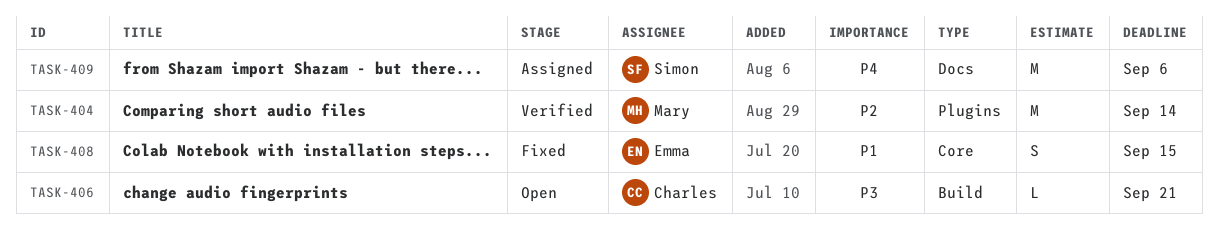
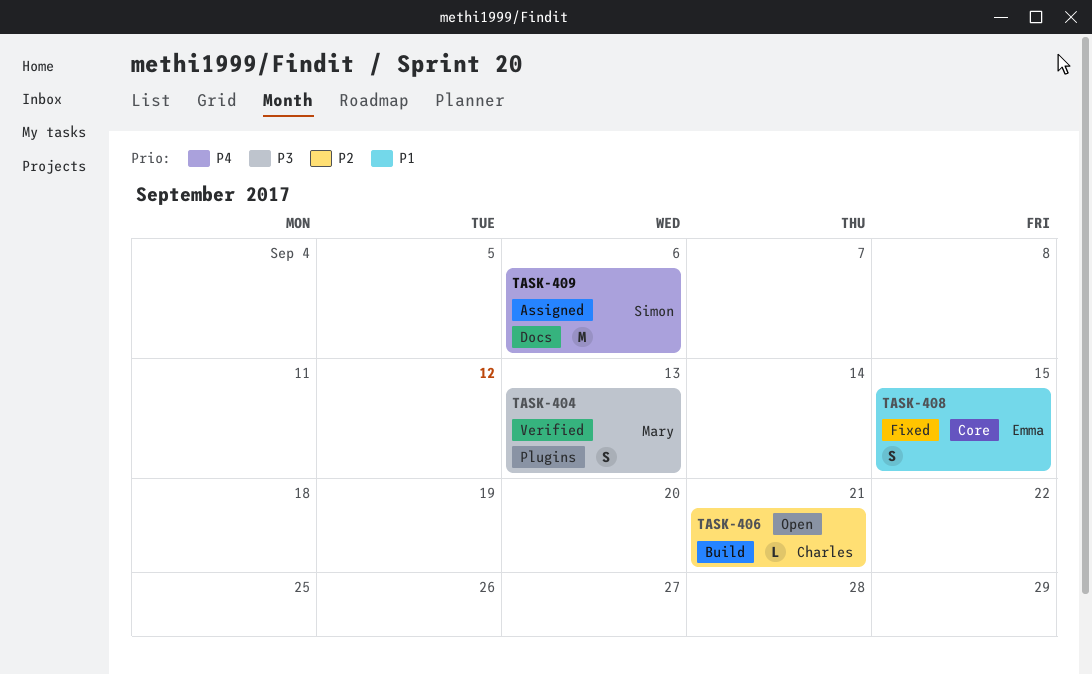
TASK-404, priority: P2 -> P3
TASK-404, estimate: M -> S
TASK-404, due: Sep 14 -> Sep 13
TASK-406, priority: P3 -> P2

